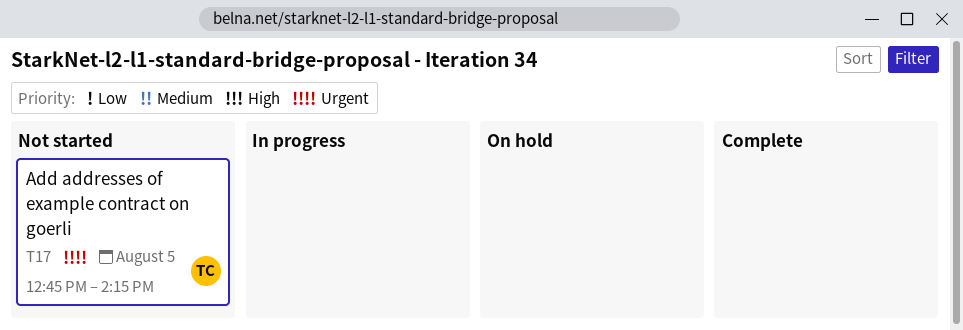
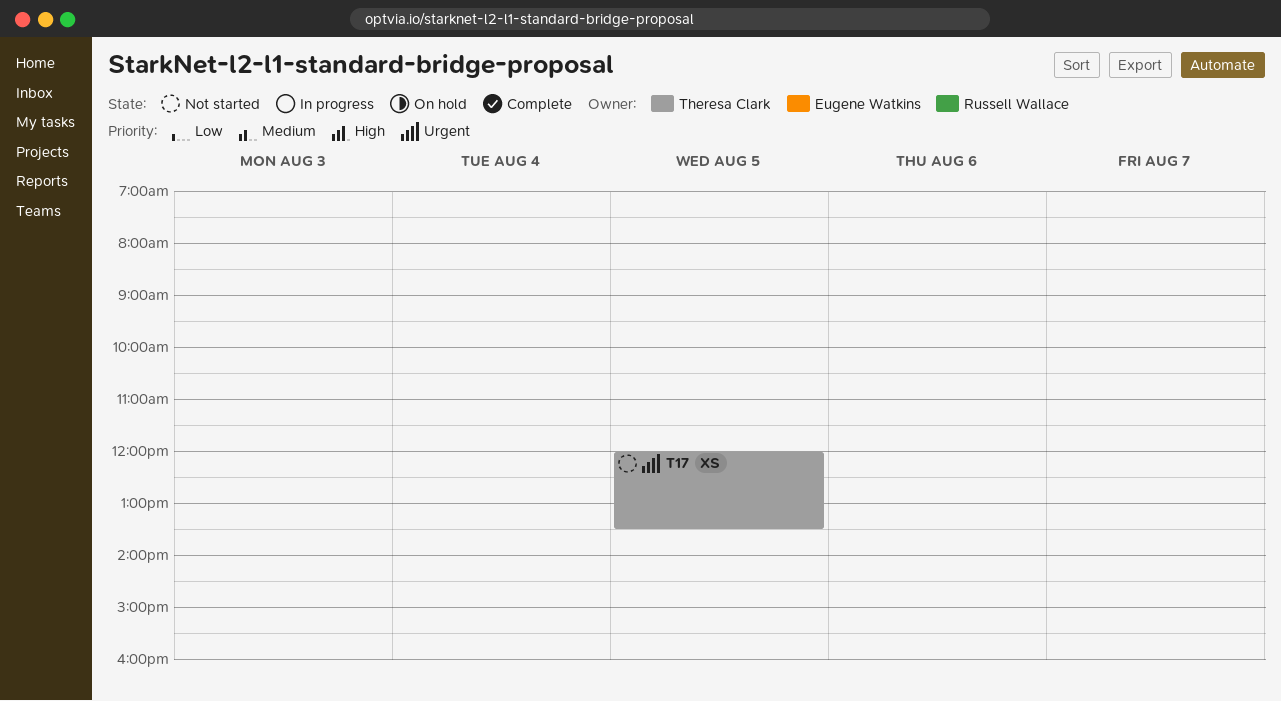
T17, begins: 12:45 -> 12:00
T17, ends: 14:15 -> 13:30

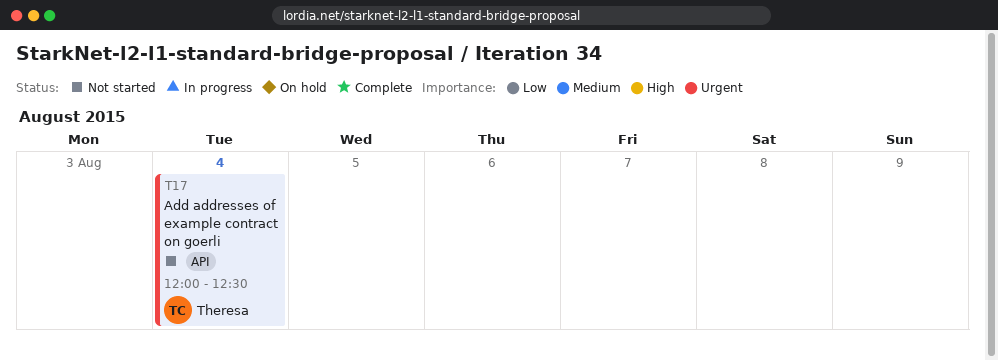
T17, day: Aug 5 -> Aug 4
T17, ends: 13:30 -> 12:30

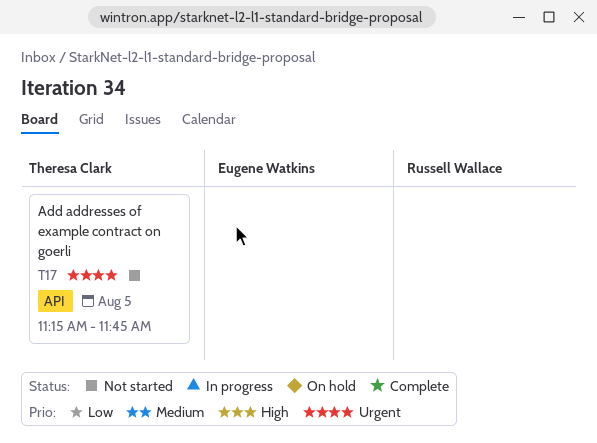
T17, day: Aug 4 -> Aug 5
T17, begins: 12:00 -> 11:15
T17, ends: 12:30 -> 11:45

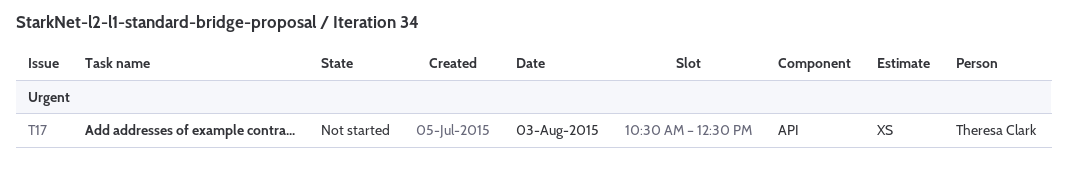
T17, day: Aug 5 -> Aug 3
T17, begins: 11:15 -> 10:30
T17, ends: 11:45 -> 12:30

